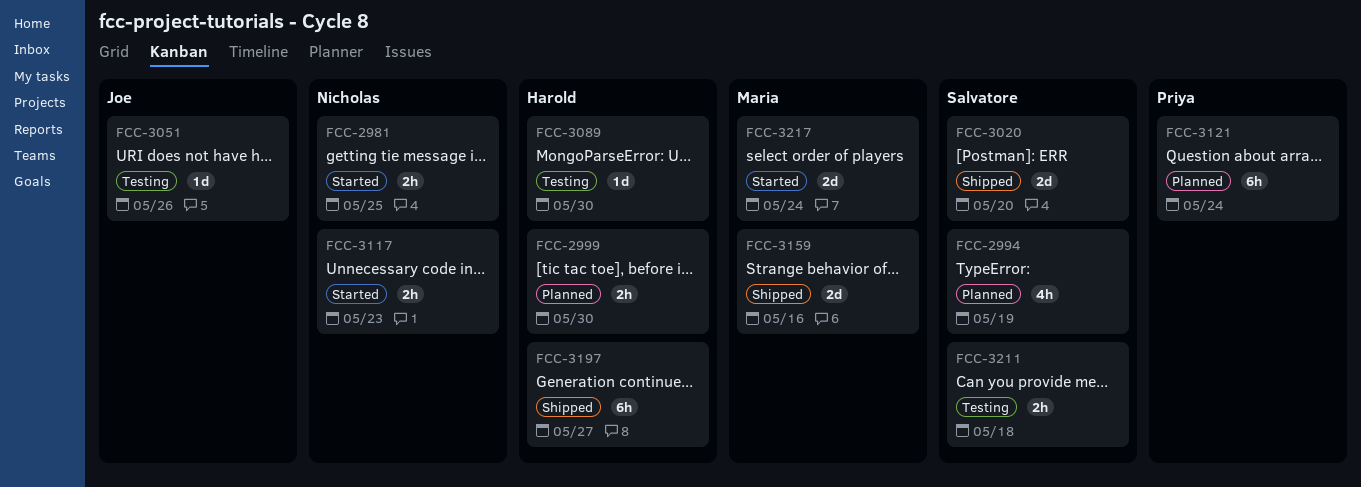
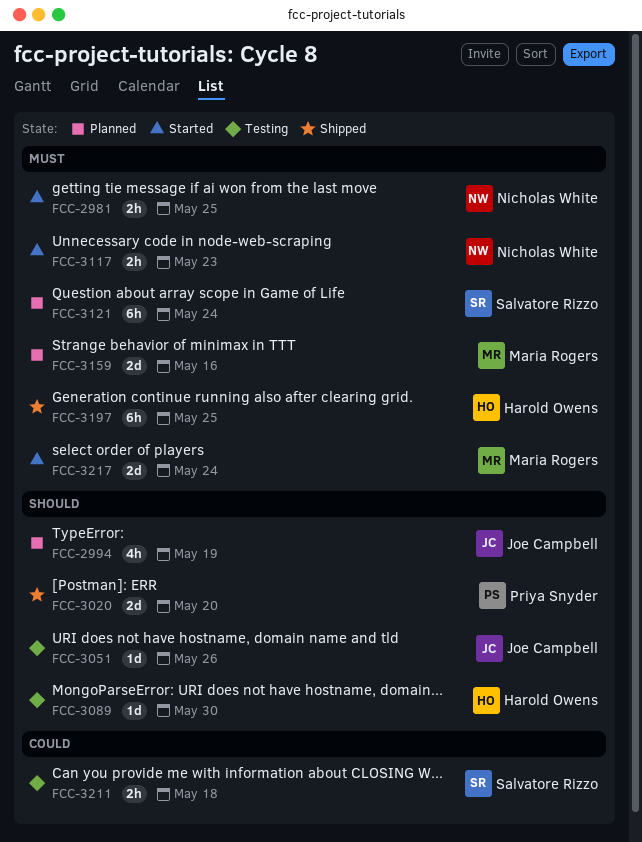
FCC-2994, owner: Salvatore Rizzo -> Joe Campbell
FCC-2999: present -> none
FCC-3020, owner: Salvatore Rizzo -> Priya Snyder
FCC-3121, owner: Priya Snyder -> Salvatore Rizzo
FCC-3159, status: Shipped -> Planned
FCC-3197, due: May 27 -> May 25

